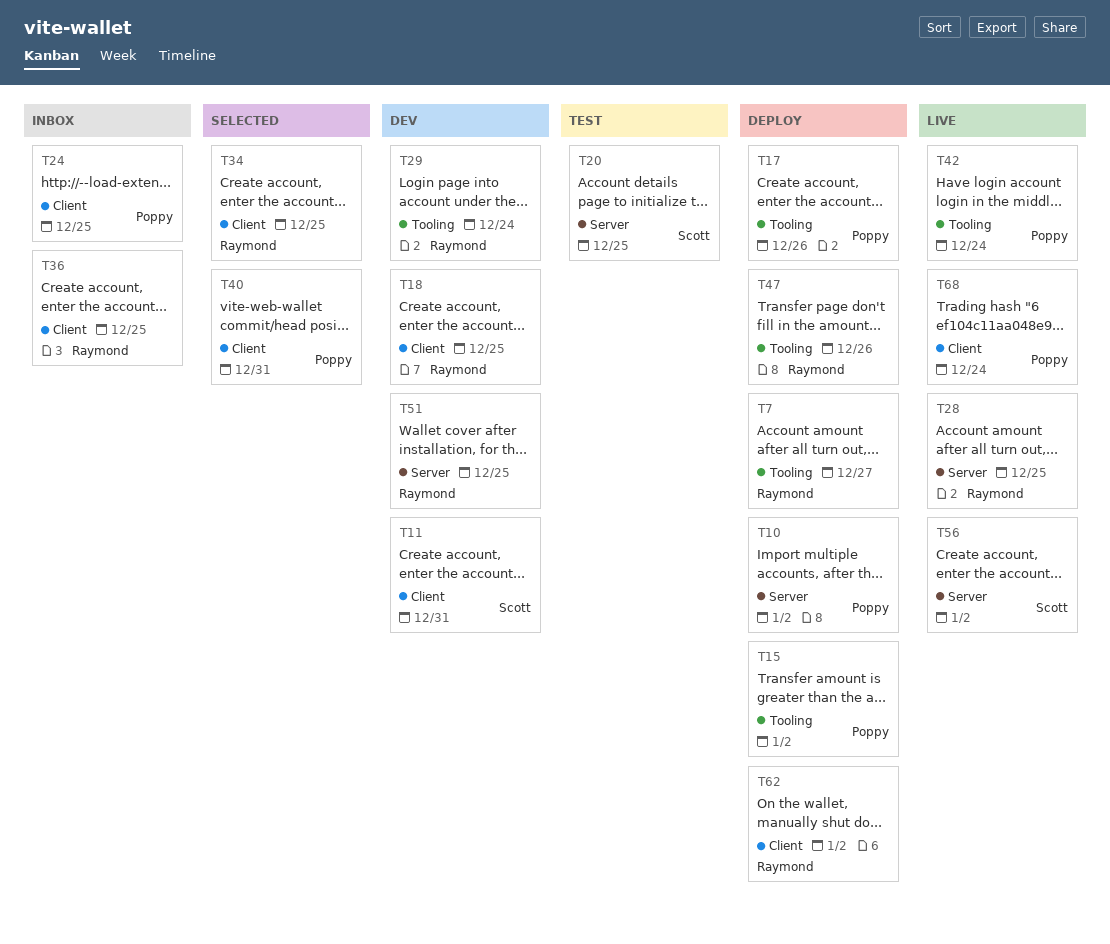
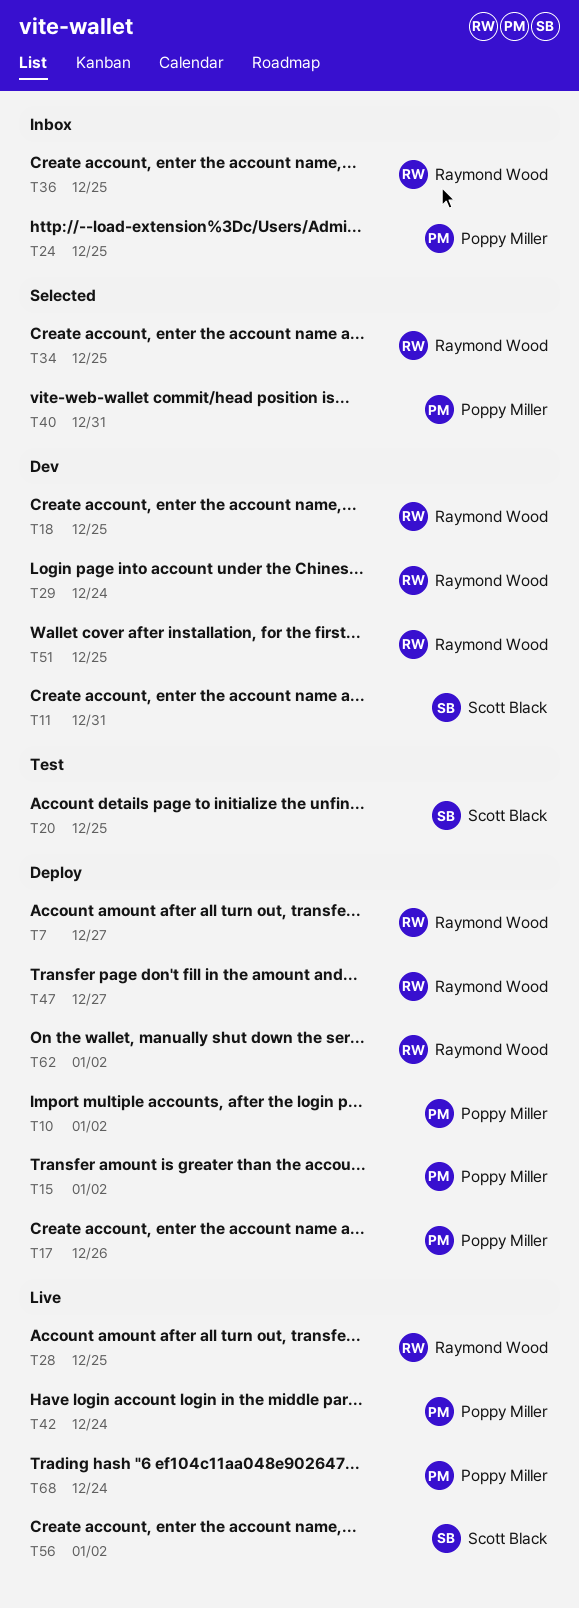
T47, due: Dec 26 -> Dec 27

